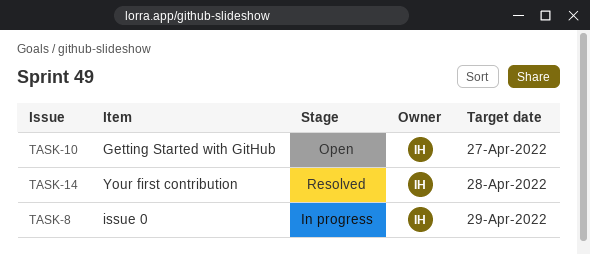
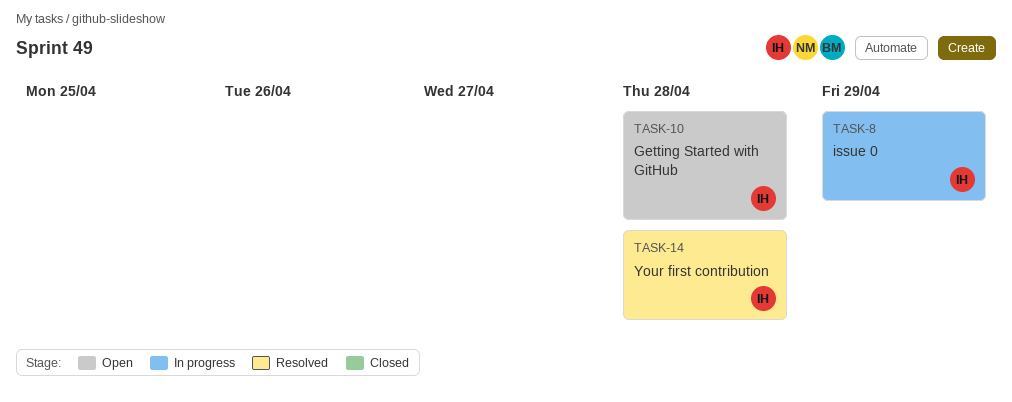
TASK-10, due: Apr 27 -> Apr 28

